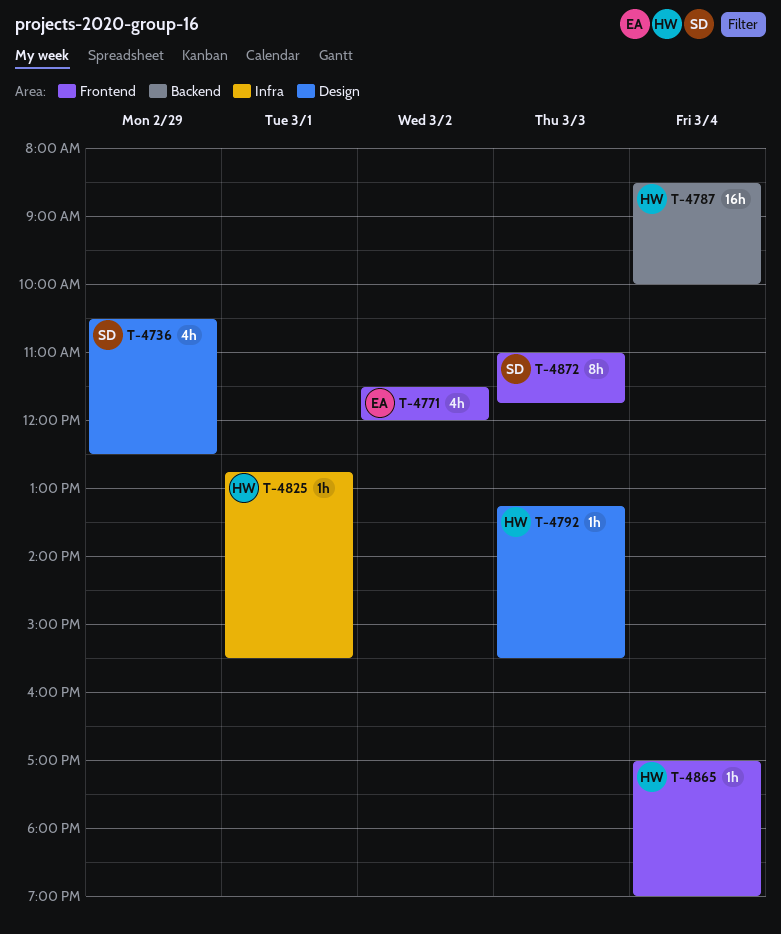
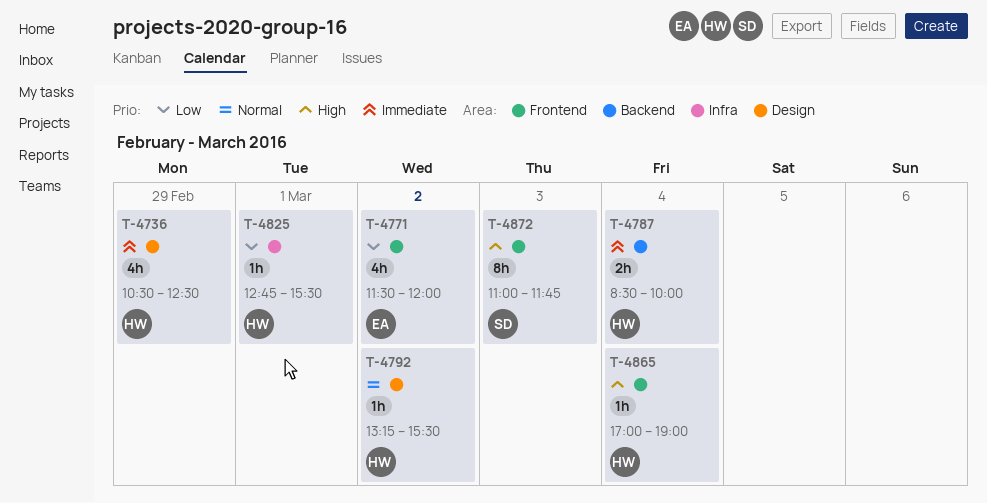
T-4736, owner: SD -> HW
T-4787, estimate: 16h -> 2h
T-4792, day: Mar 3 -> Mar 2

